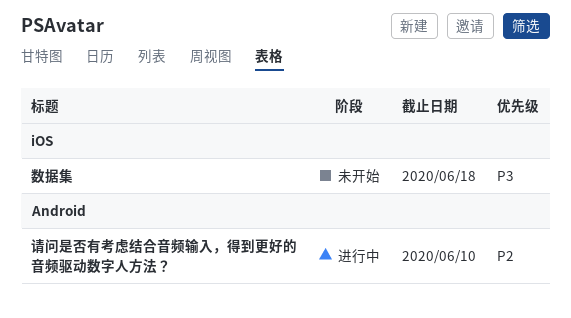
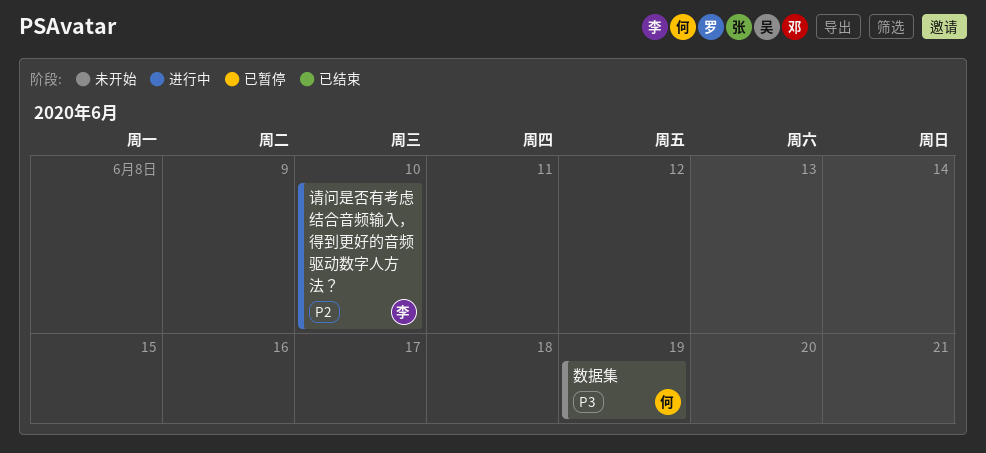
数据集, due: Jun 18 -> Jun 19

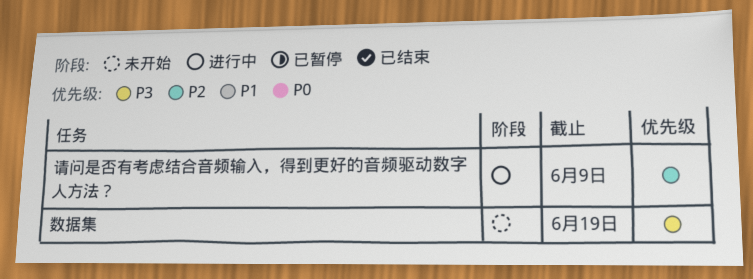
请问是否有考虑结合音频输入，得到更好的音频驱动数字人方法？, due: Jun 10 -> Jun 9

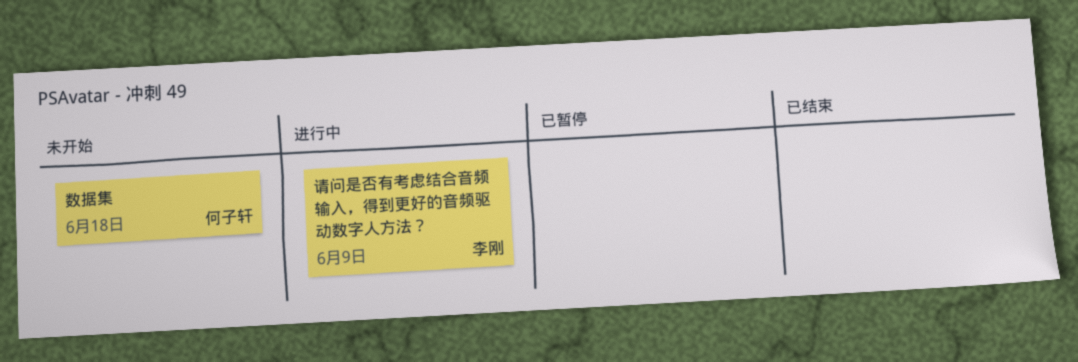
数据集, due: Jun 19 -> Jun 18

